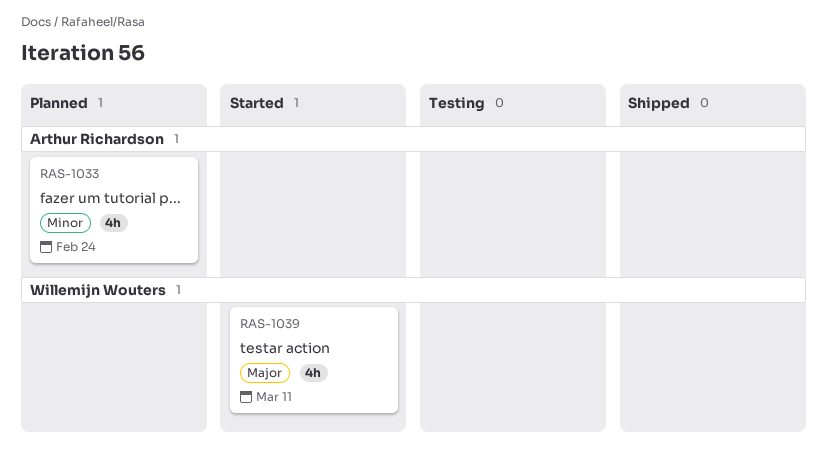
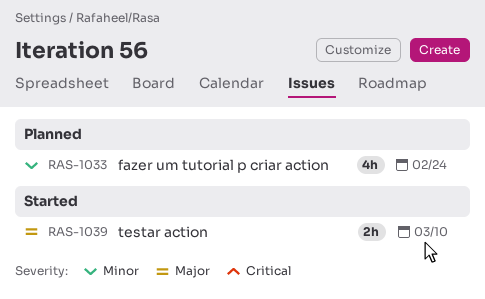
RAS-1039, estimate: 4h -> 2h
RAS-1039, due: Mar 11 -> Mar 10

